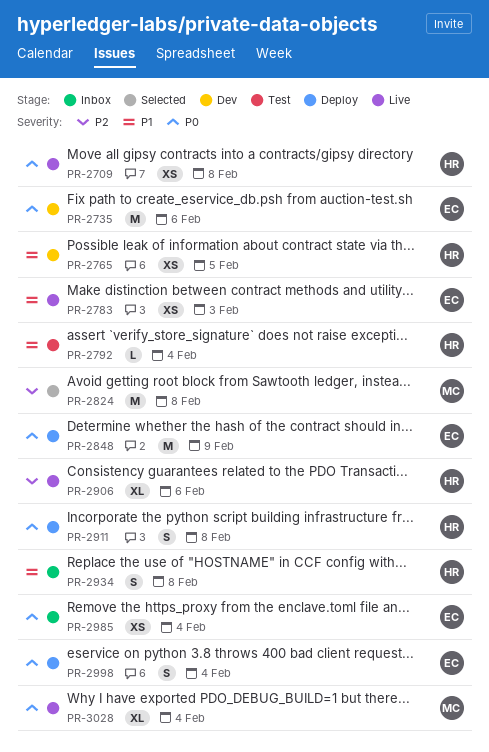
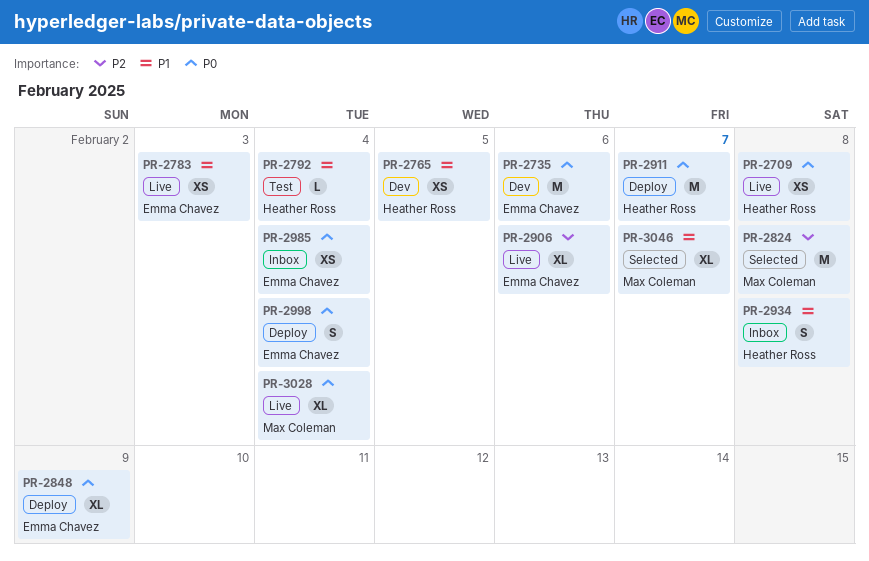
PR-2848, estimate: M -> XL
PR-2906, owner: Heather Ross -> Emma Chavez
PR-2911, estimate: S -> M
PR-2911, due: Feb 8 -> Feb 7
PR-3046: none -> present

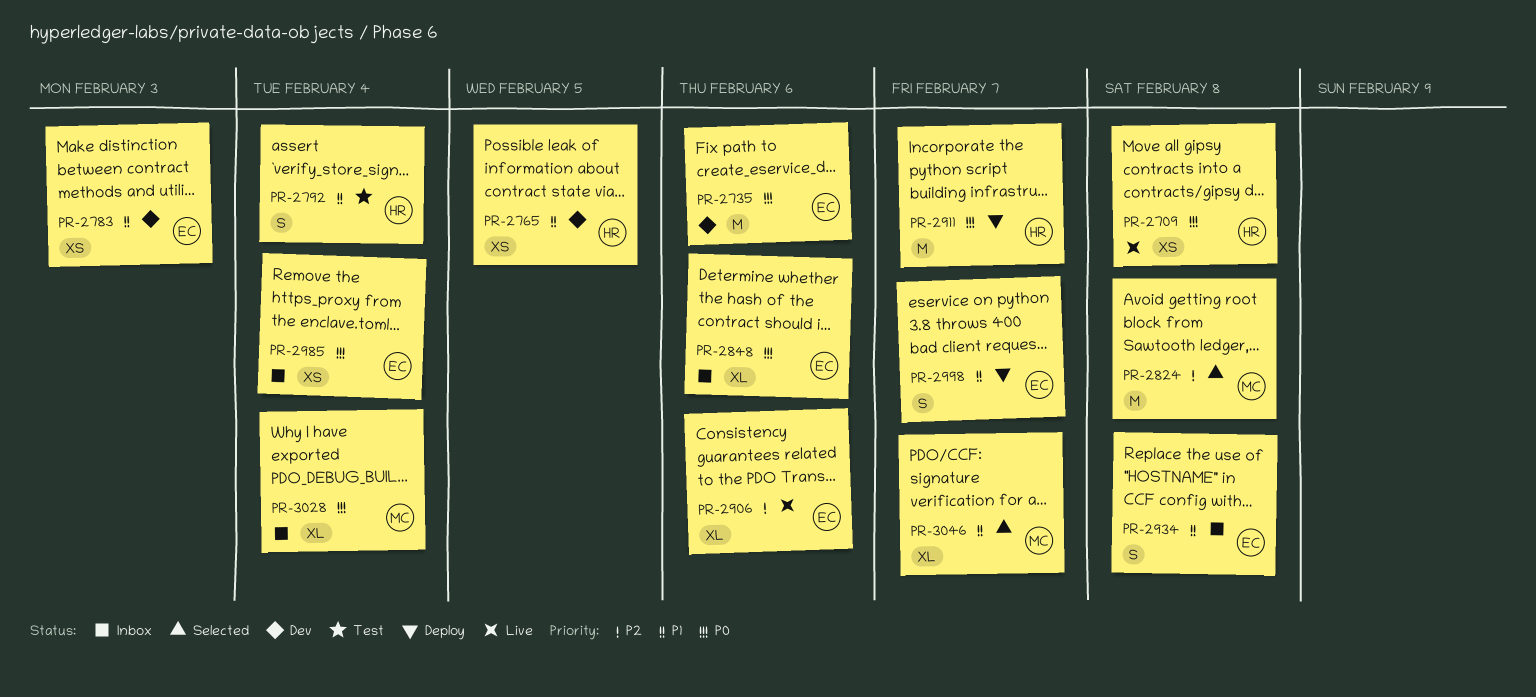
PR-2783, status: Live -> Dev
PR-2792, estimate: L -> S
PR-2848, status: Deploy -> Inbox
PR-2848, due: Feb 9 -> Feb 6
PR-2934, owner: Heather Ross -> Emma Chavez
PR-2998, priority: P0 -> P1
PR-2998, due: Feb 4 -> Feb 7
PR-3028, status: Live -> Inbox

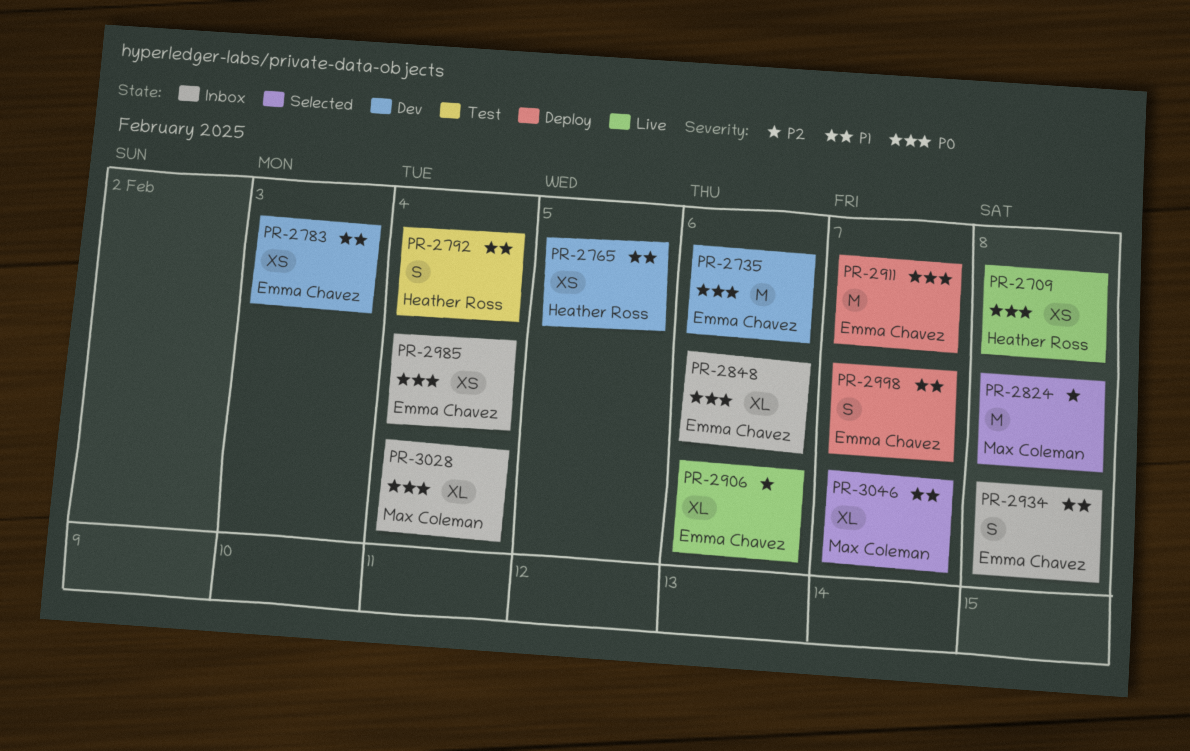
PR-2911, owner: Heather Ross -> Emma Chavez

